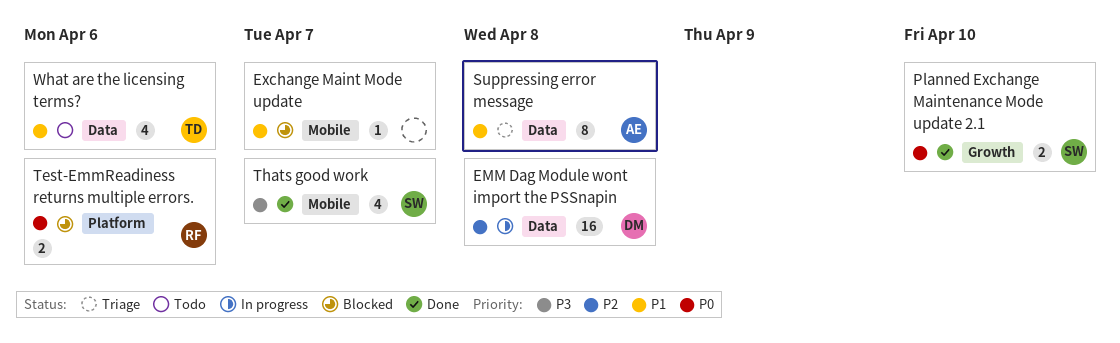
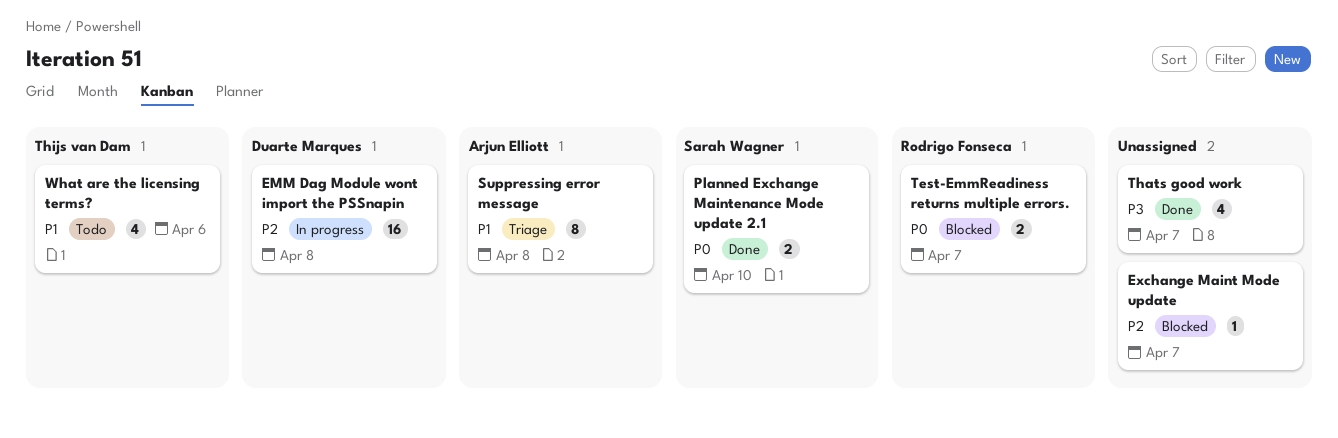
Exchange Maint Mode update, priority: P1 -> P2
Test-EmmReadiness returns multiple errors., due: Apr 6 -> Apr 7
Thats good work, owner: Sarah Wagner -> none

